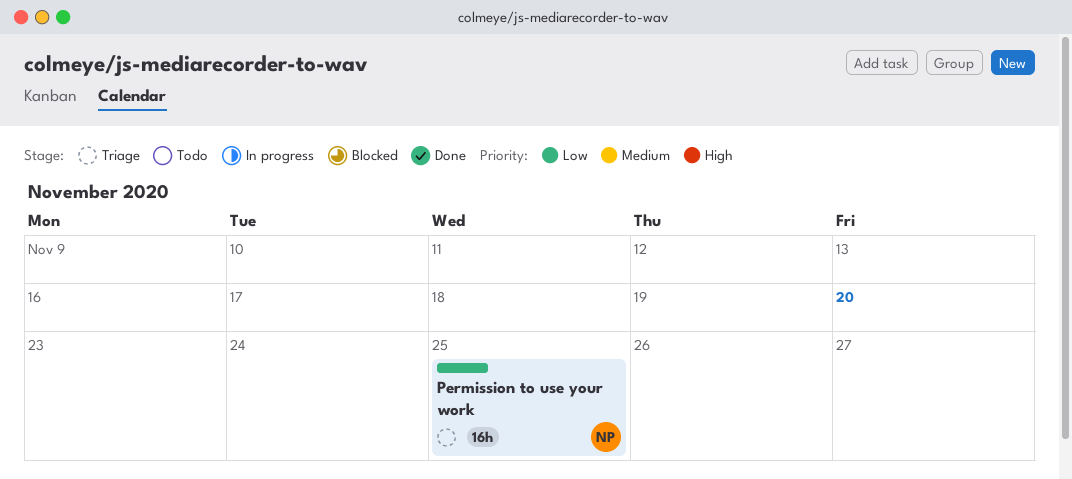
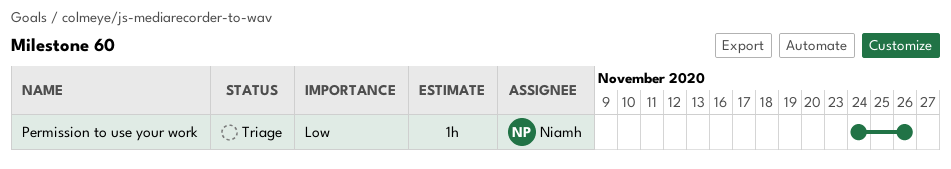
Permission to use your work, estimate: 16h -> 1h
Permission to use your work, due: Nov 25 -> Nov 26

